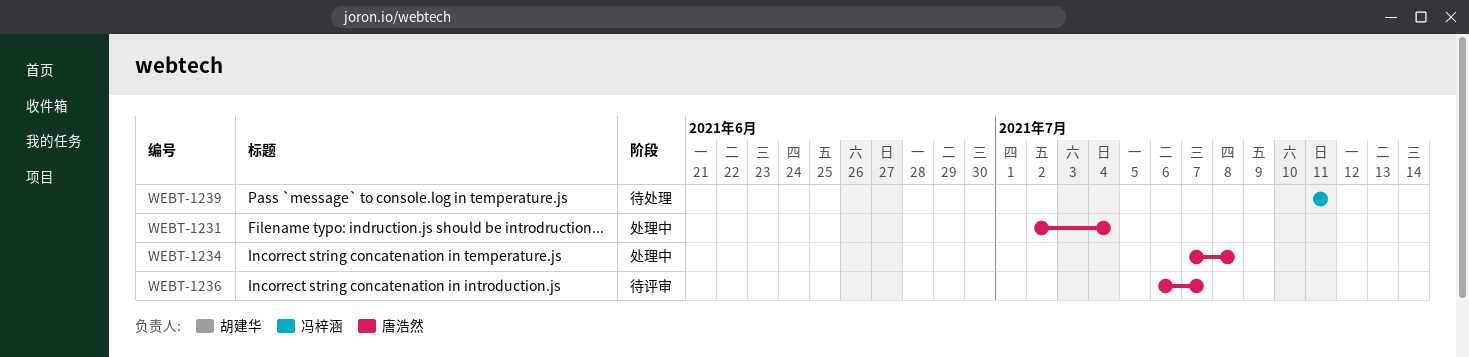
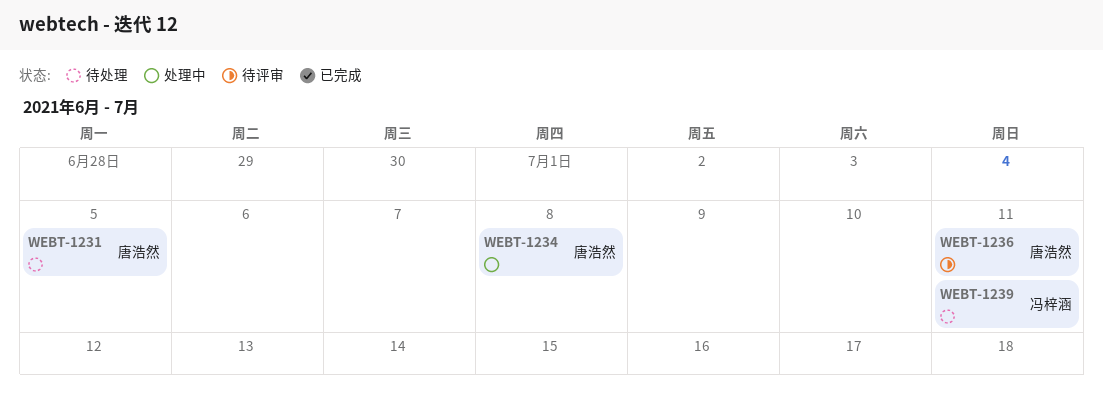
WEBT-1231, status: 处理中 -> 待处理
WEBT-1231, due: Jul 4 -> Jul 5
WEBT-1236, due: Jul 7 -> Jul 11

